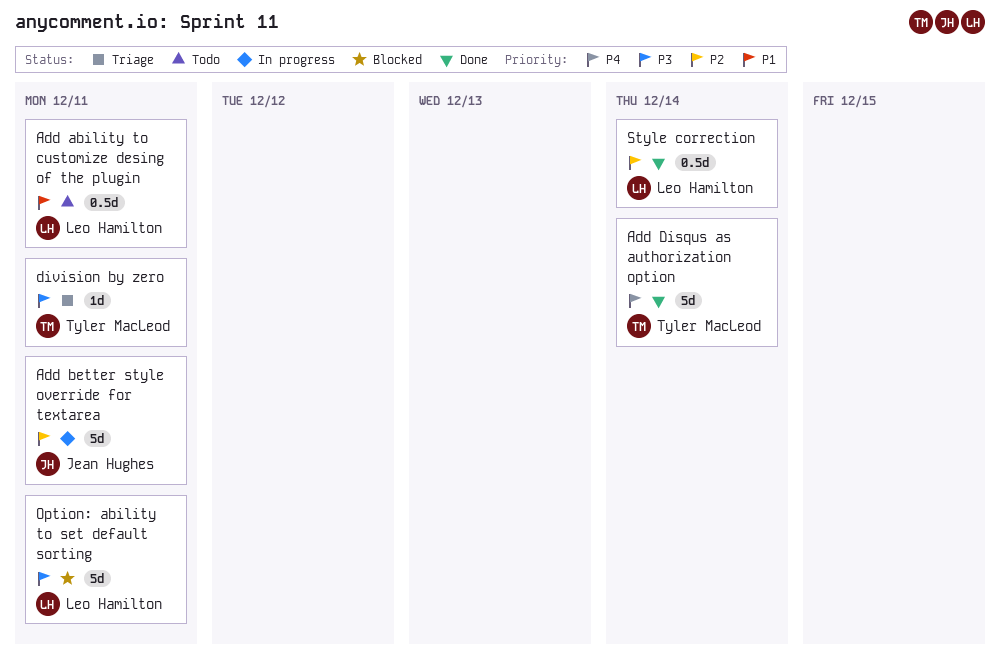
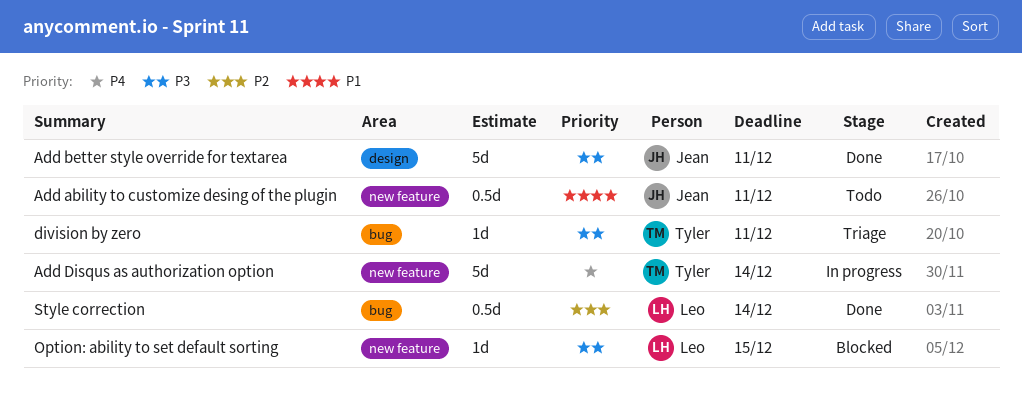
Add ability to customize desing of the plugin, owner: Leo Hamilton -> Jean Hughes
Add better style override for textarea, status: In progress -> Done
Add better style override for textarea, priority: P2 -> P3
Add Disqus as authorization option, status: Done -> In progress
Option: ability to set default sorting, estimate: 5d -> 1d
Option: ability to set default sorting, due: Dec 11 -> Dec 15

